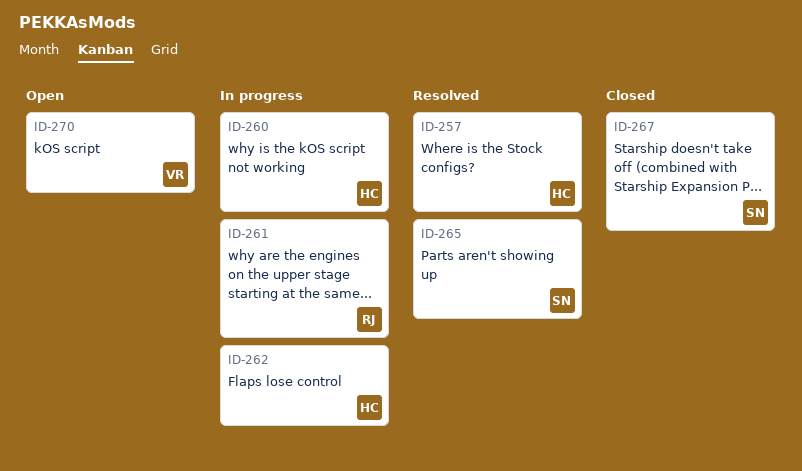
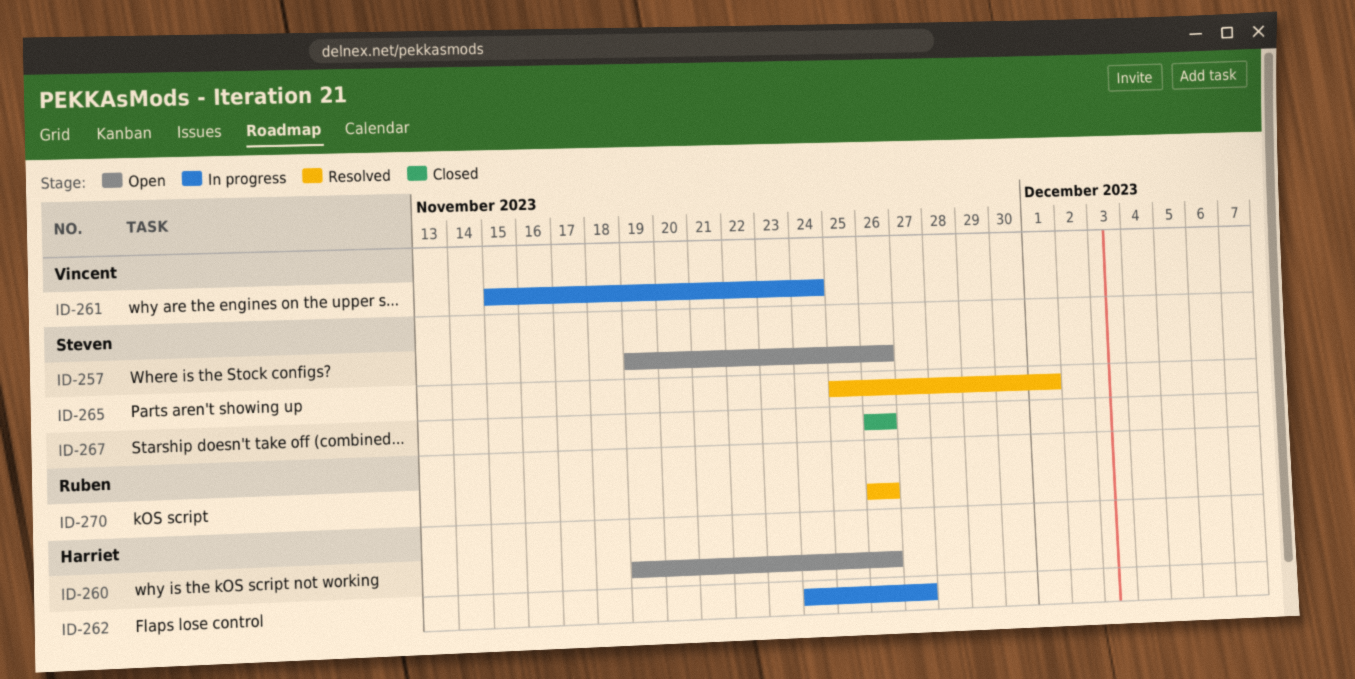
ID-257, status: Resolved -> Open
ID-257, owner: Harriet -> Steven
ID-260, status: In progress -> Open
ID-261, owner: Ruben -> Vincent
ID-270, status: Open -> Resolved
ID-270, owner: Vincent -> Ruben

